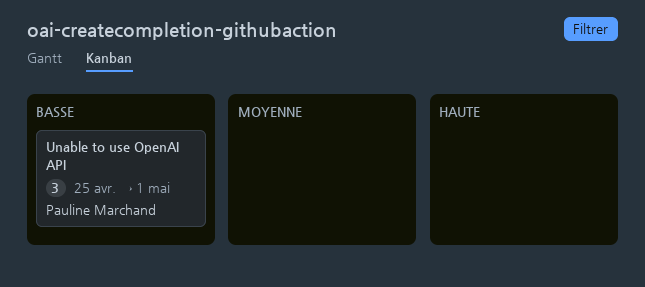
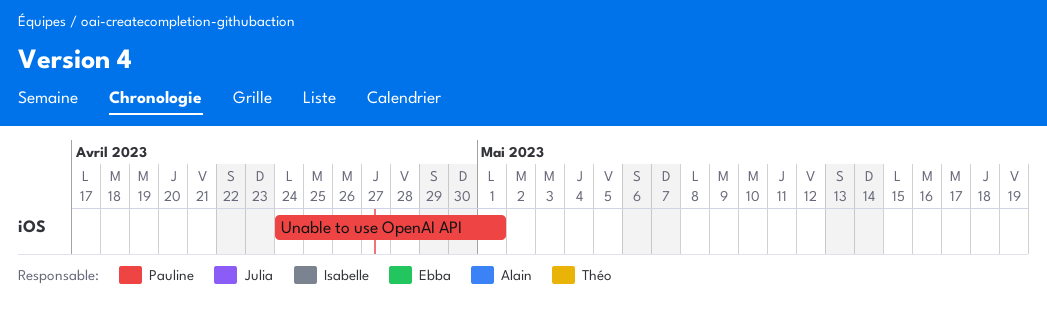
Unable to use OpenAI API, start: Apr 25 -> Apr 24

